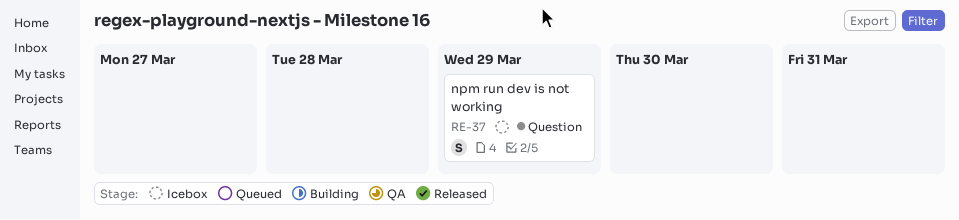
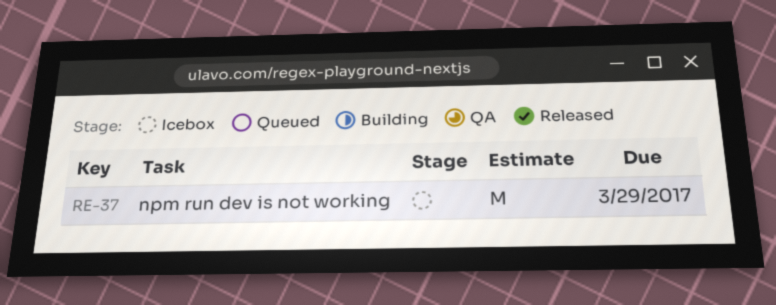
RE-37, estimate: S -> M

